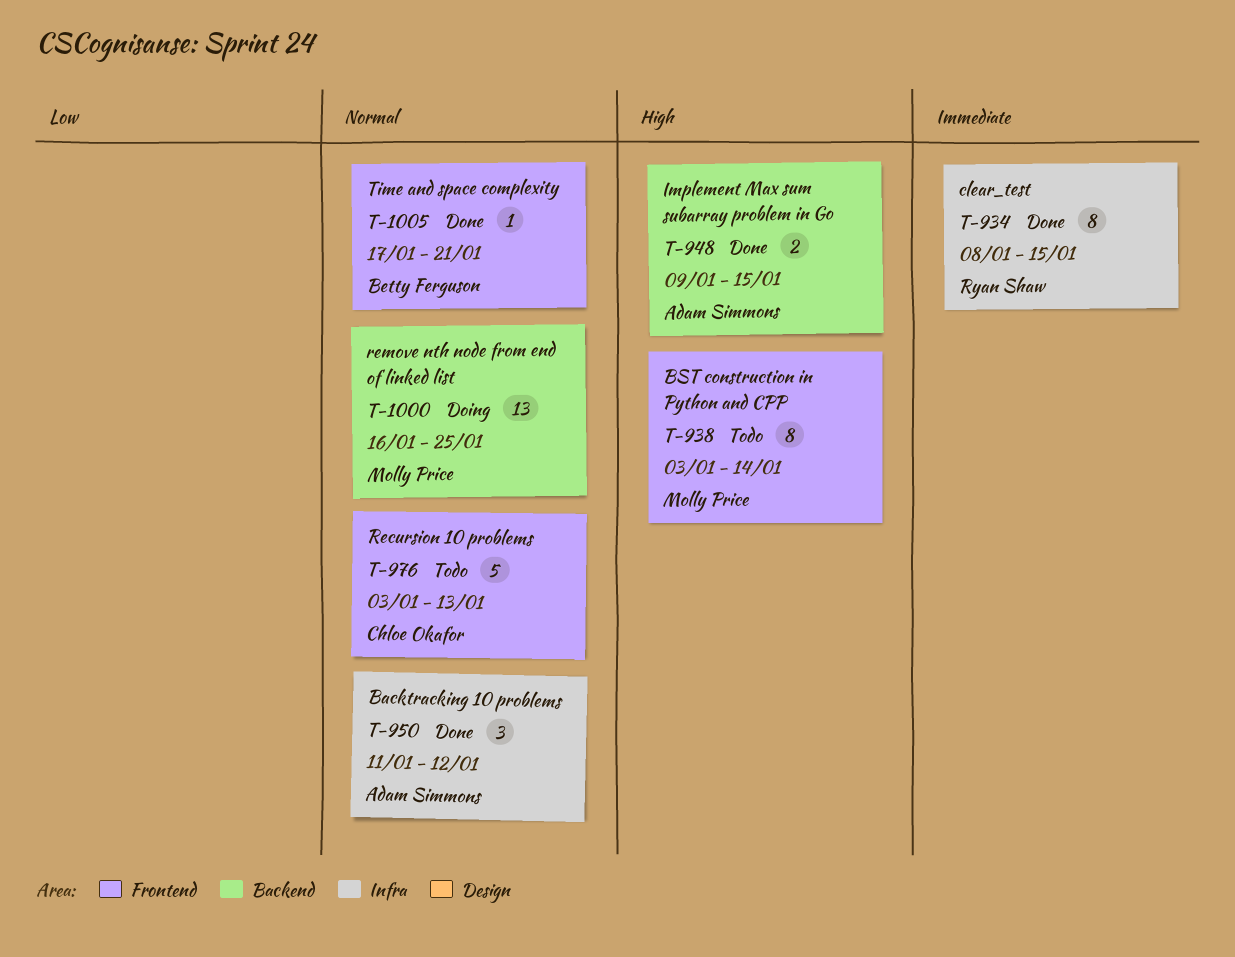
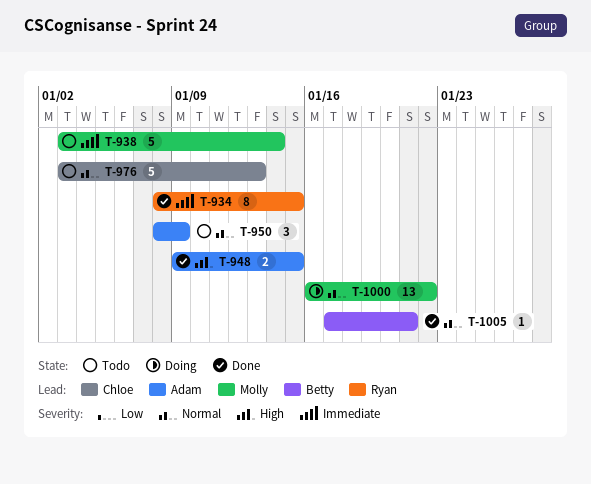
T-938, priority: High -> Immediate
T-938, estimate: 8 -> 5
T-950, status: Done -> Todo
T-950, start: Jan 11 -> Jan 8
T-950, due: Jan 12 -> Jan 9
T-1000, due: Jan 25 -> Jan 22

